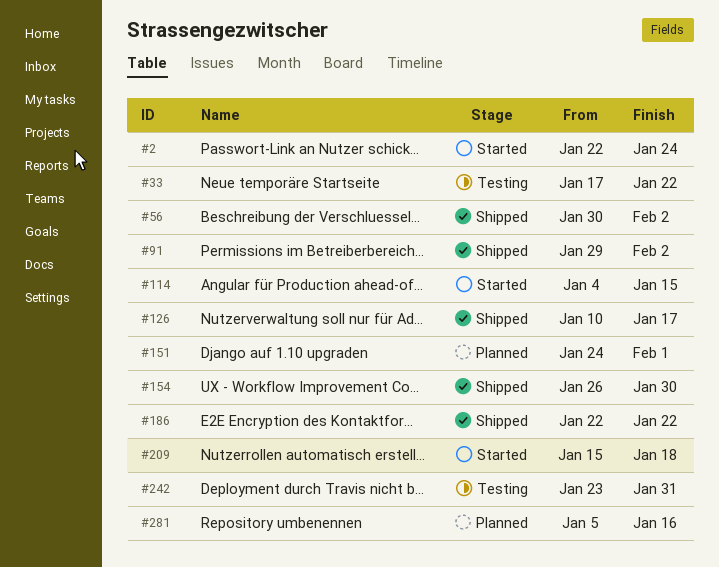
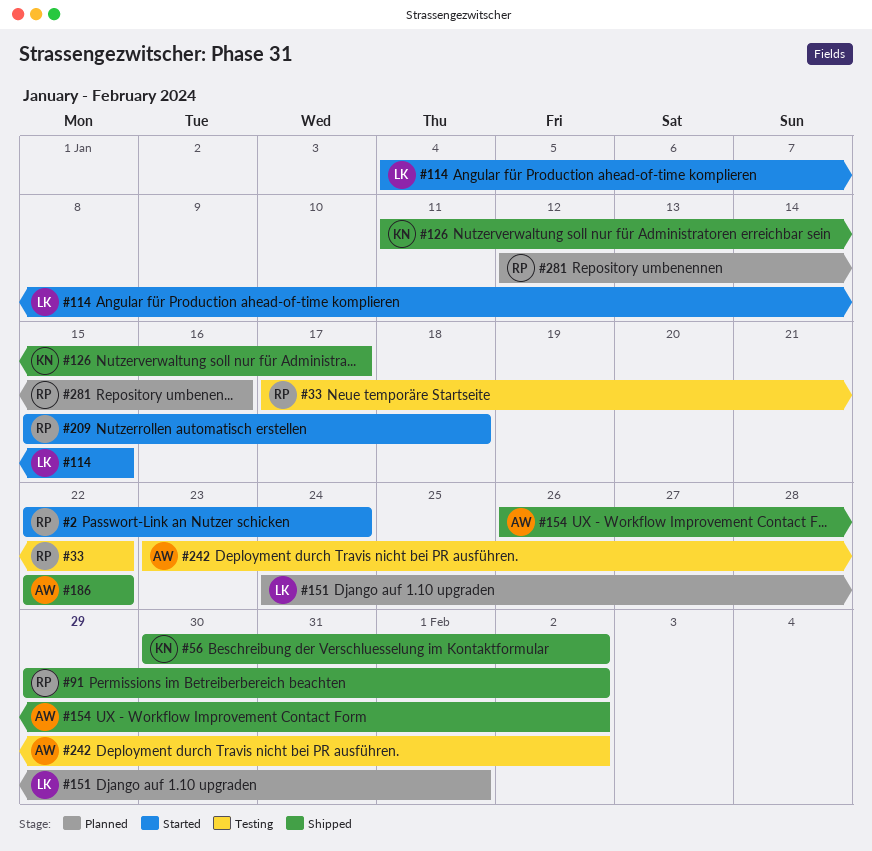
#126, start: Jan 10 -> Jan 11
#154, due: Jan 30 -> Feb 2
#242, due: Jan 31 -> Feb 2
#281, start: Jan 5 -> Jan 12

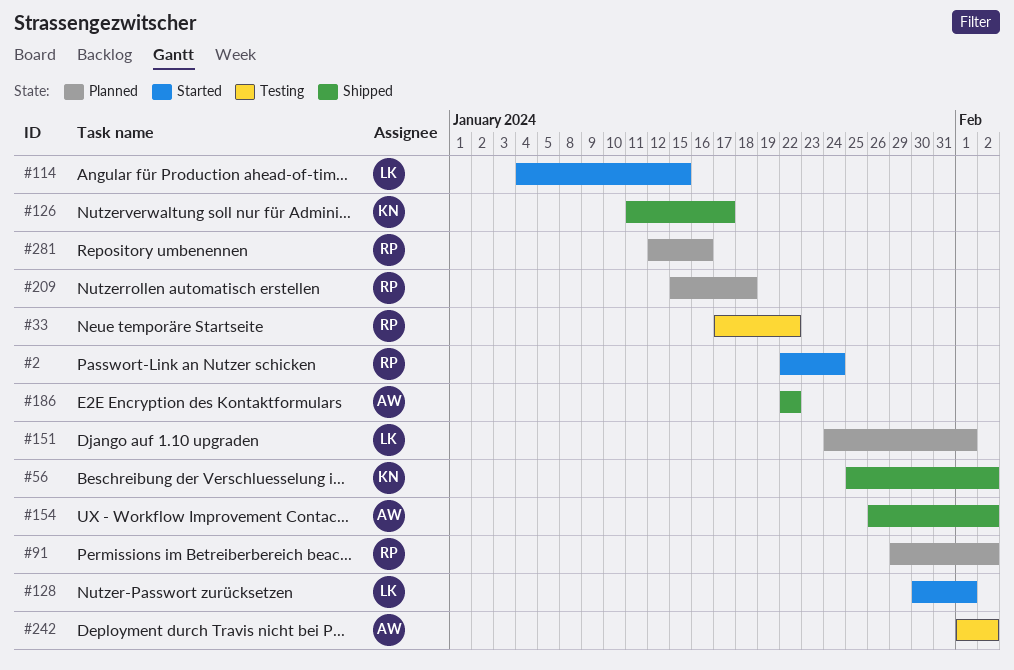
#56, start: Jan 30 -> Jan 25
#91, status: Shipped -> Planned
#128: none -> present
#209, status: Started -> Planned
#242, start: Jan 23 -> Feb 1

